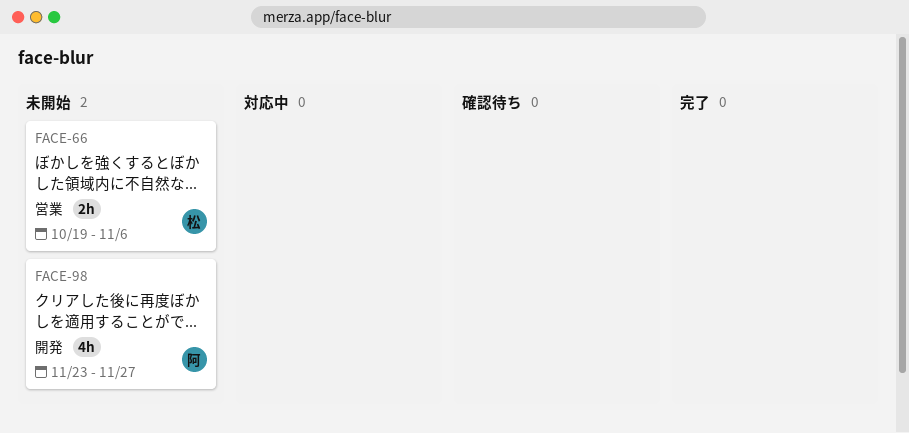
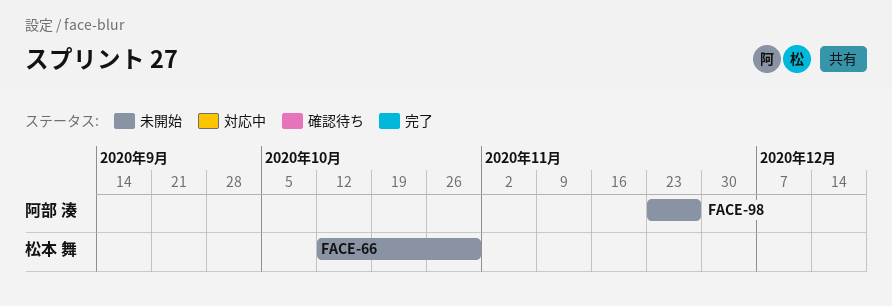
FACE-66, start: Oct 19 -> Oct 12
FACE-66, due: Nov 6 -> Oct 30

